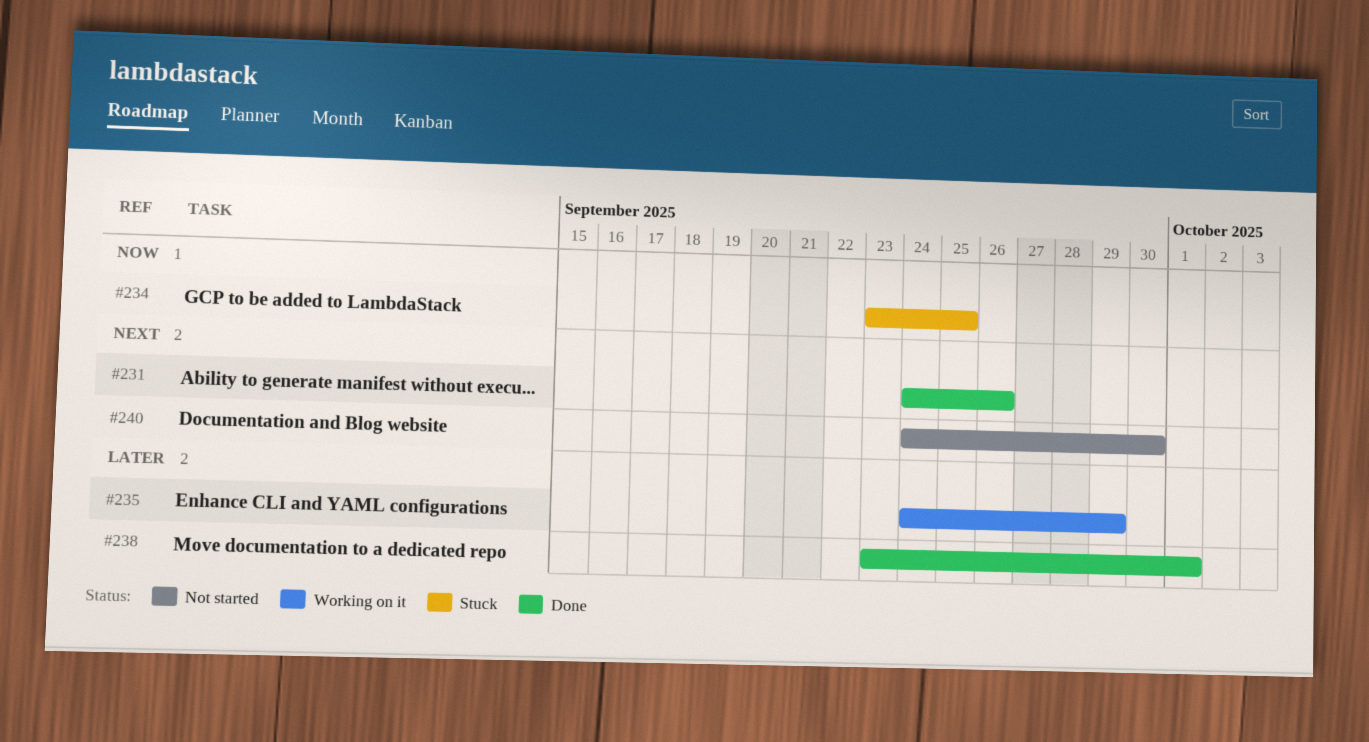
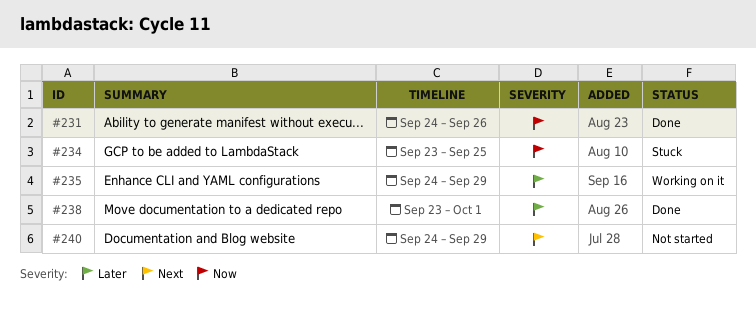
#231, priority: Next -> Now
#240, due: Sep 30 -> Sep 29

